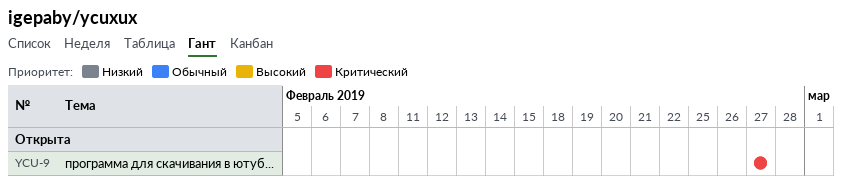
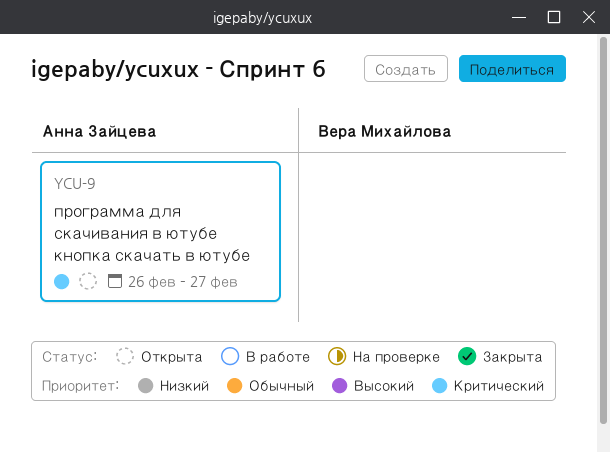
YCU-9, start: Feb 27 -> Feb 26

